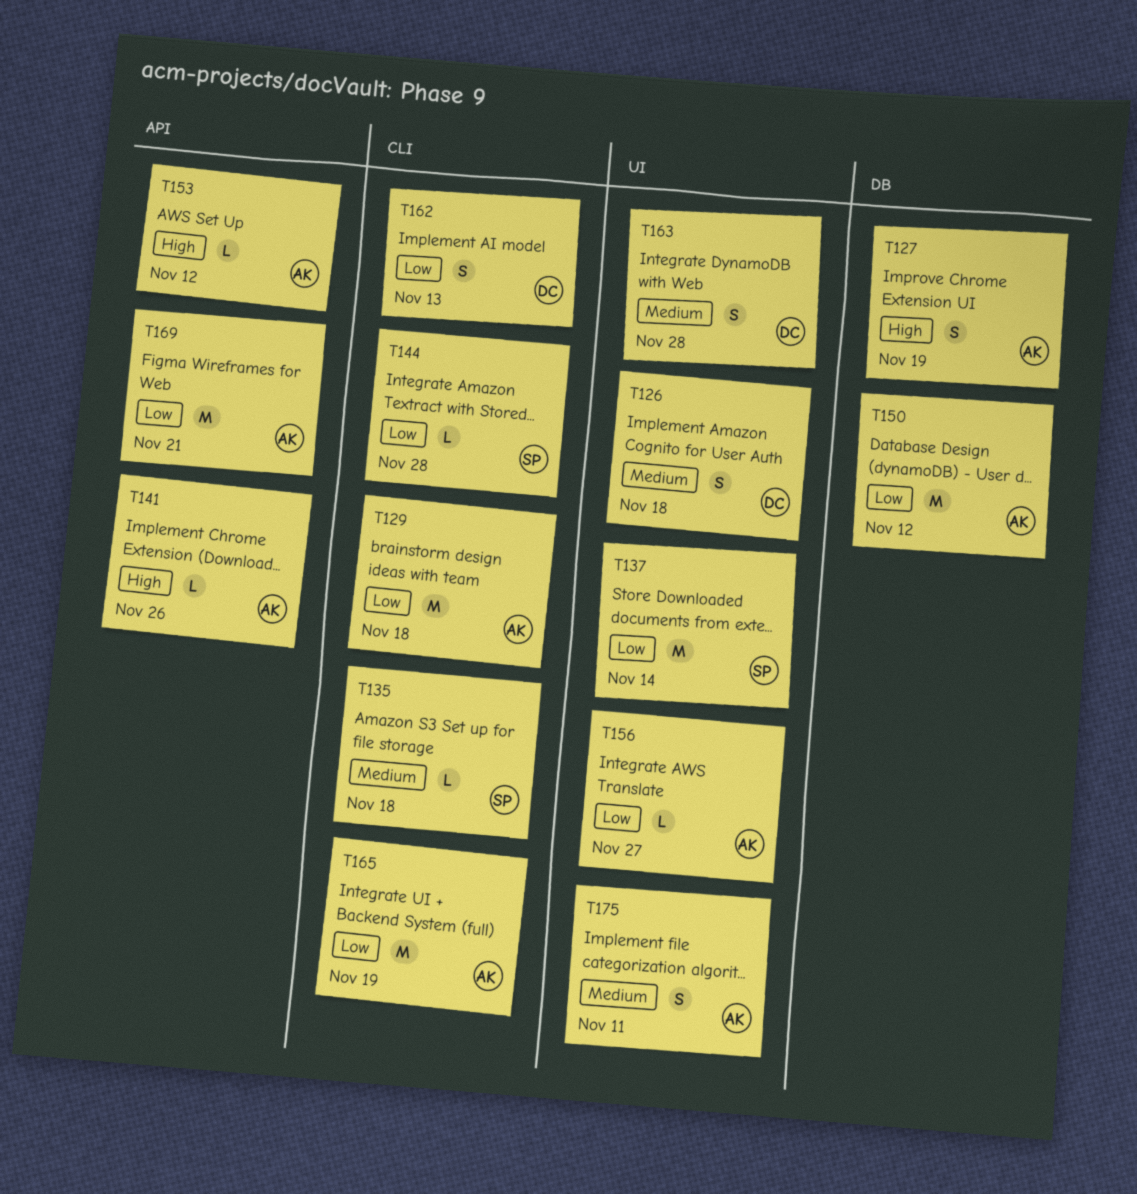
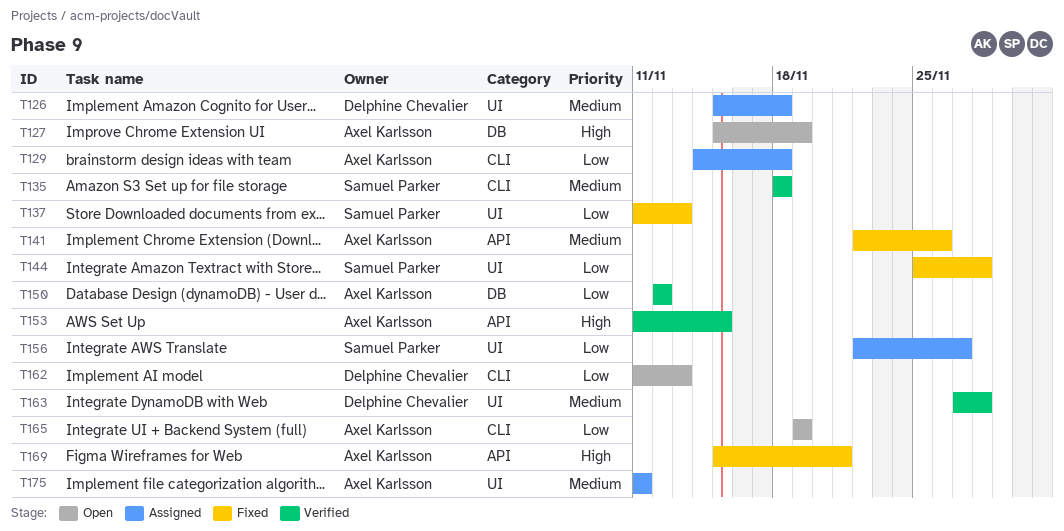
T137, due: Nov 14 -> Nov 13
T141, priority: High -> Medium
T144, label: CLI -> UI
T153, due: Nov 12 -> Nov 15
T156, owner: Axel Karlsson -> Samuel Parker
T169, priority: Low -> High

